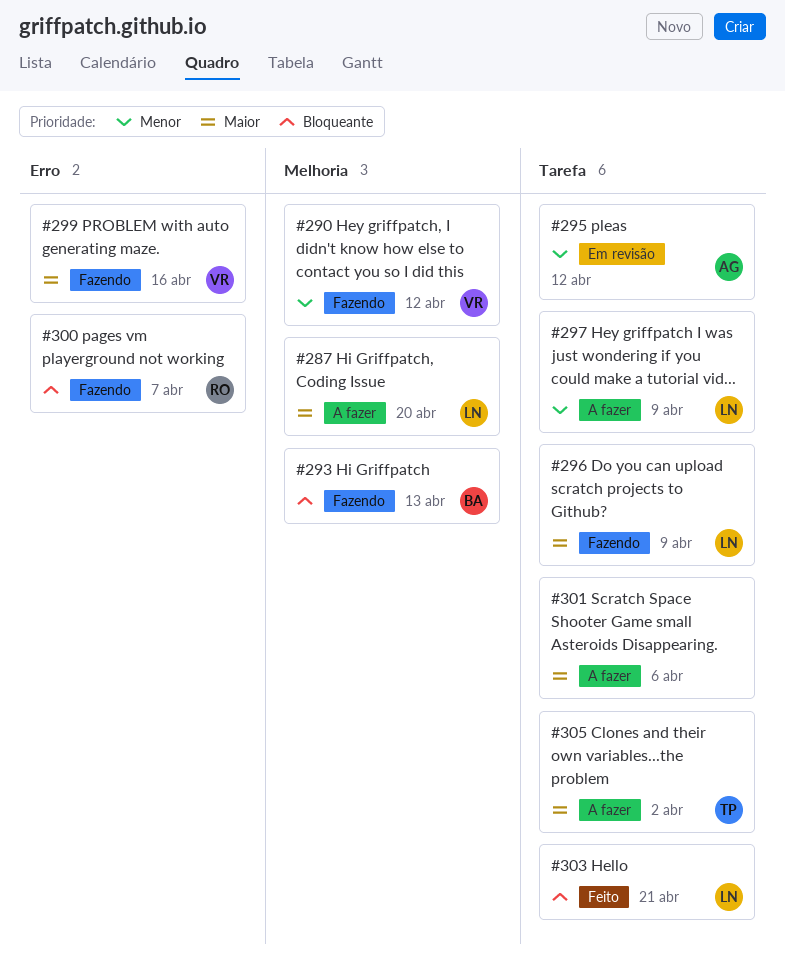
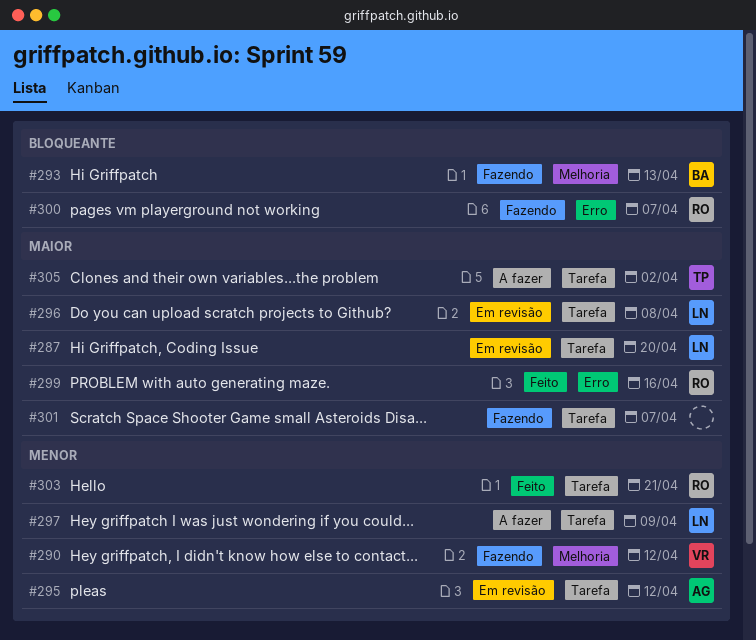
#287, status: A fazer -> Em revisão
#287, label: Melhoria -> Tarefa
#296, status: Fazendo -> Em revisão
#296, due: Apr 9 -> Apr 8
#299, status: Fazendo -> Feito
#299, owner: VR -> RO
#301, status: A fazer -> Fazendo
#301, due: Apr 6 -> Apr 7
#303, owner: LN -> RO
#303, priority: Bloqueante -> Menor

